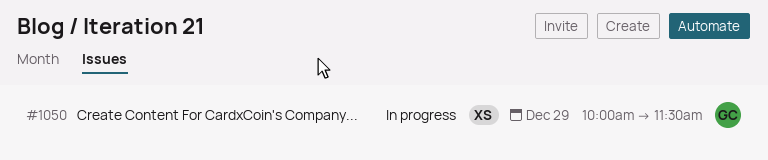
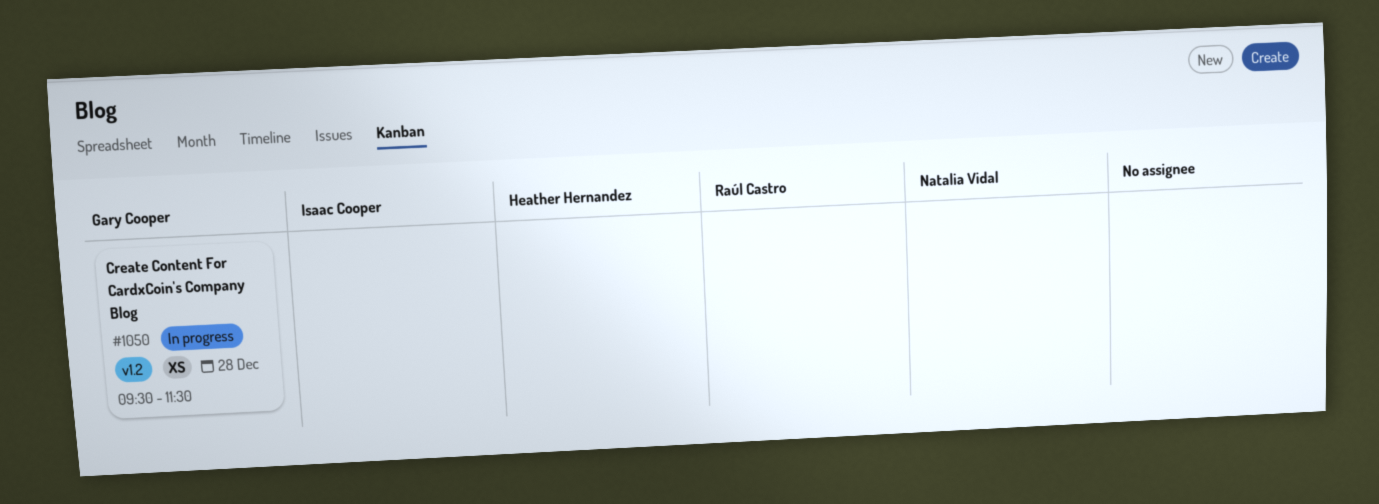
#1050, day: Dec 29 -> Dec 28
#1050, begins: 10:00 -> 09:30

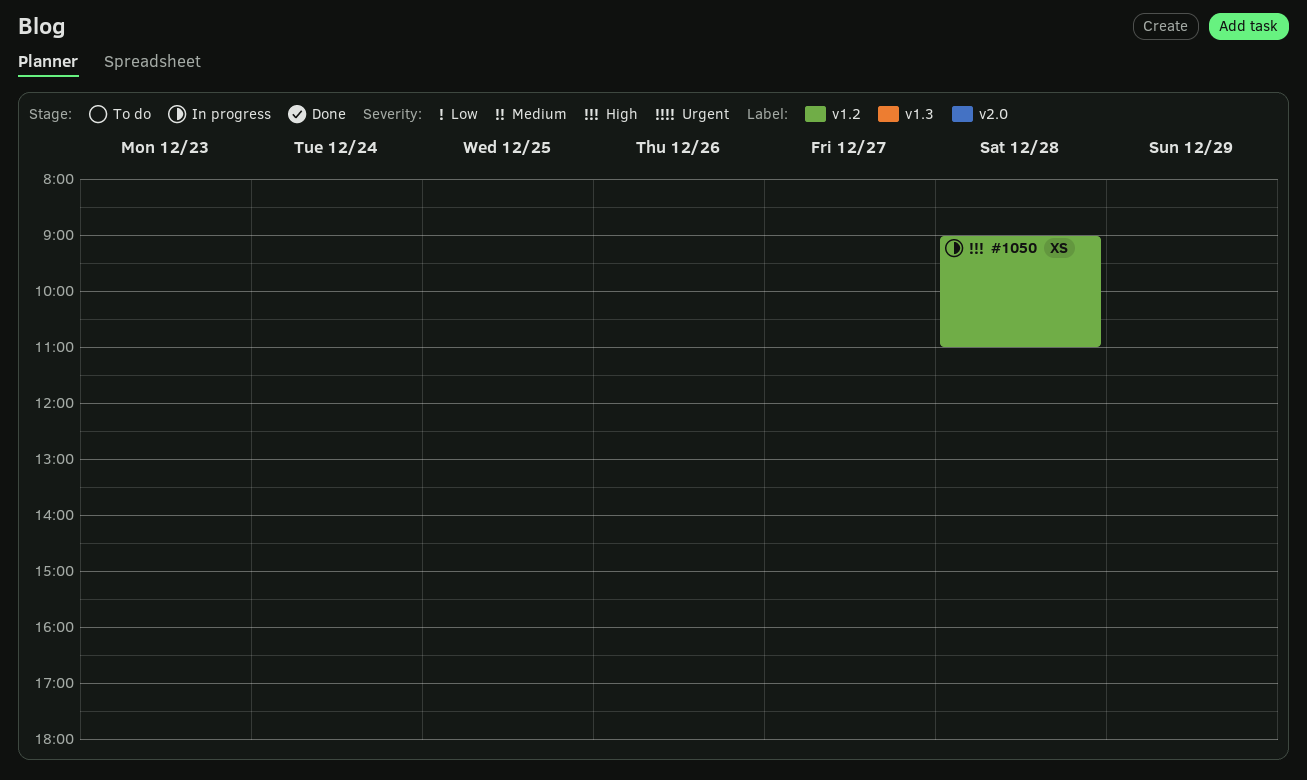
#1050, begins: 09:30 -> 09:00
#1050, ends: 11:30 -> 11:00

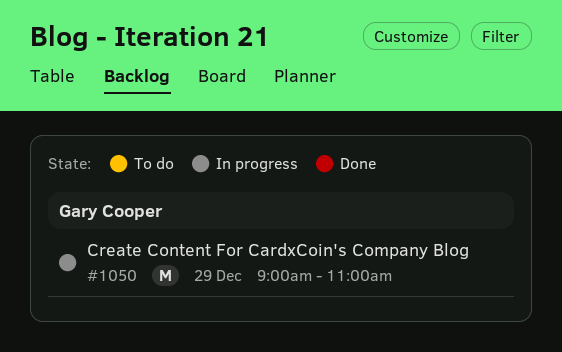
#1050, estimate: XS -> M
#1050, day: Dec 28 -> Dec 29

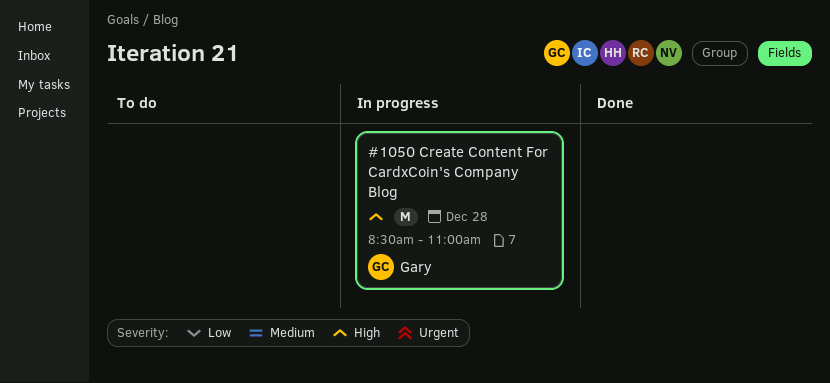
#1050, day: Dec 29 -> Dec 28
#1050, begins: 09:00 -> 08:30

